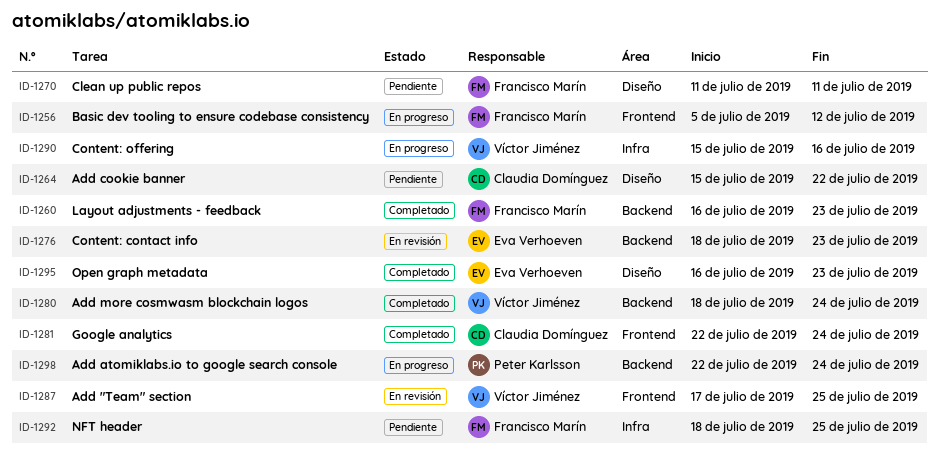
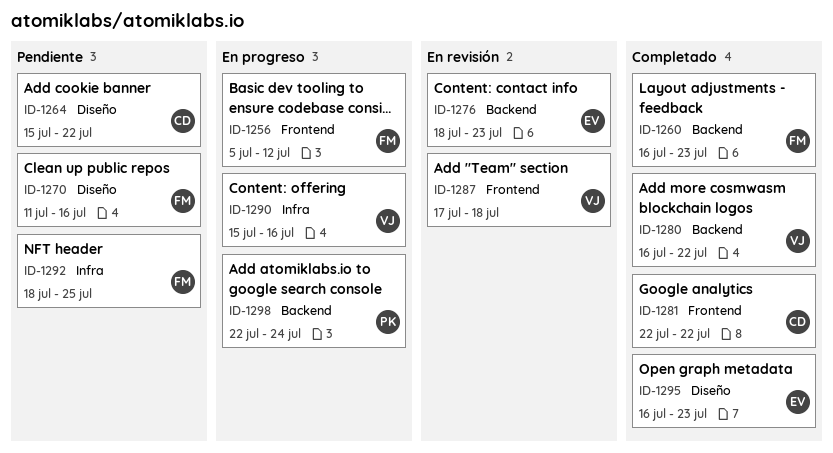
ID-1270, due: Jul 11 -> Jul 16
ID-1280, start: Jul 18 -> Jul 16
ID-1280, due: Jul 24 -> Jul 22
ID-1281, due: Jul 24 -> Jul 22
ID-1287, due: Jul 25 -> Jul 18

